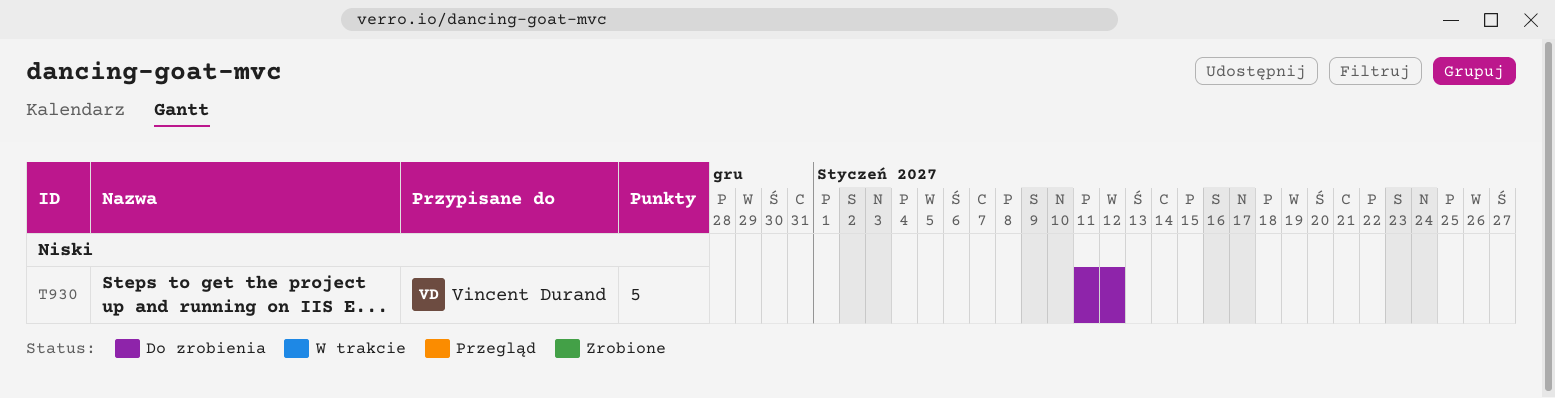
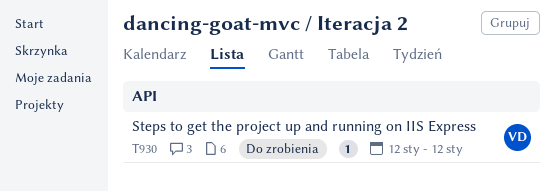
T930, estimate: 5 -> 1
T930, start: Jan 11 -> Jan 12

